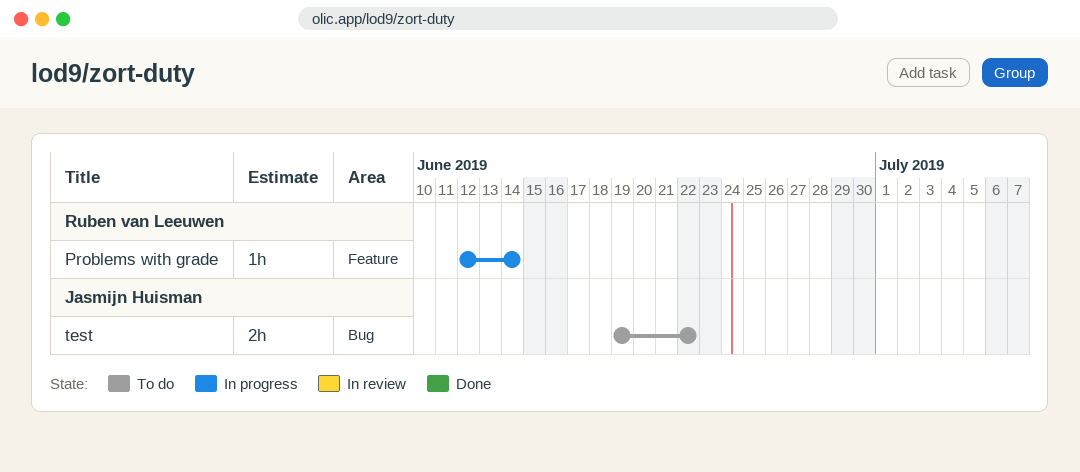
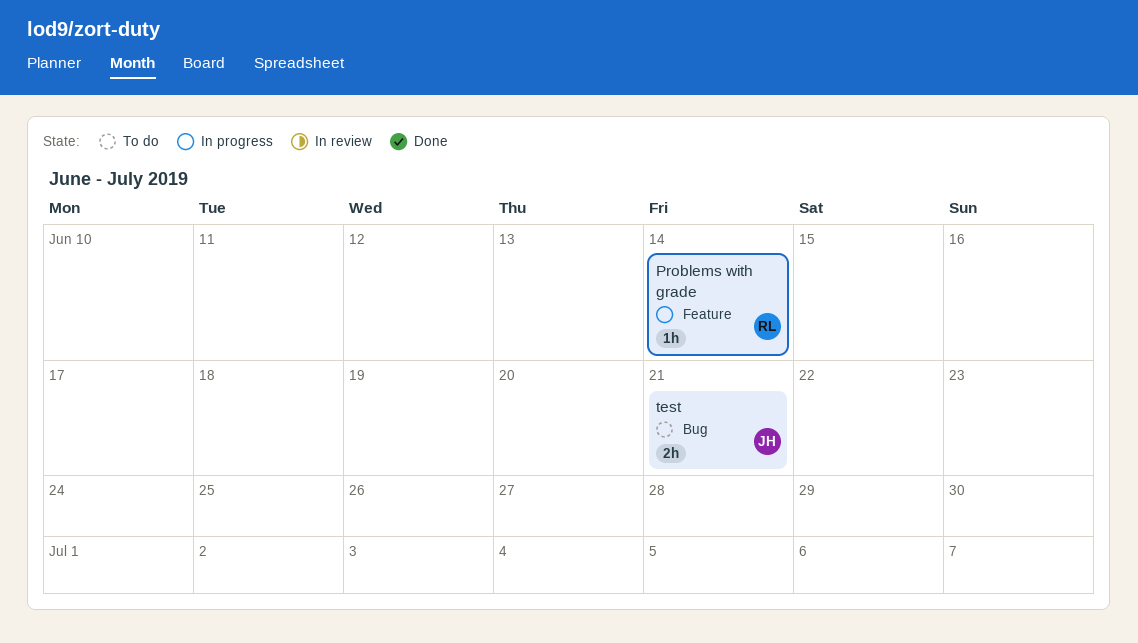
test, due: Jun 22 -> Jun 21

